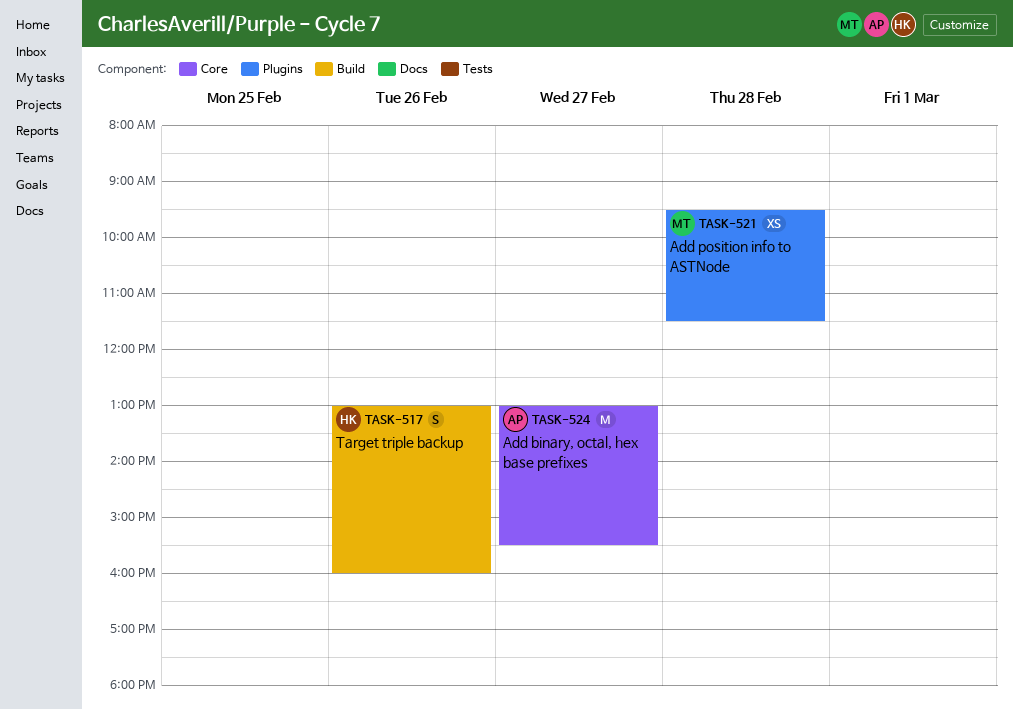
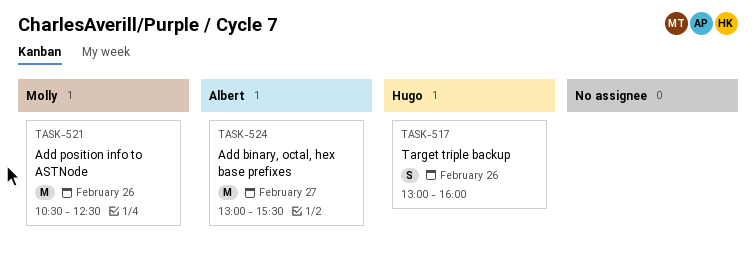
TASK-521, estimate: XS -> M
TASK-521, day: Feb 28 -> Feb 26
TASK-521, begins: 09:30 -> 10:30
TASK-521, ends: 11:30 -> 12:30

